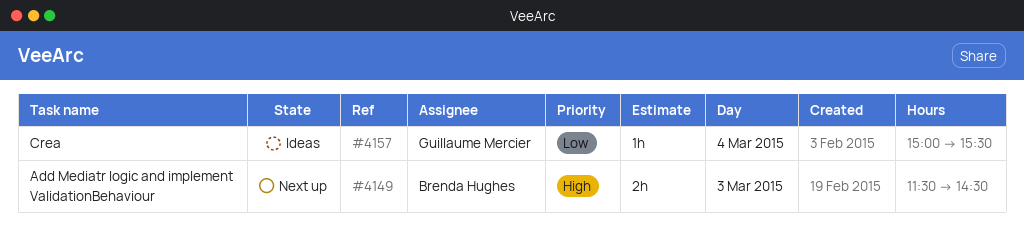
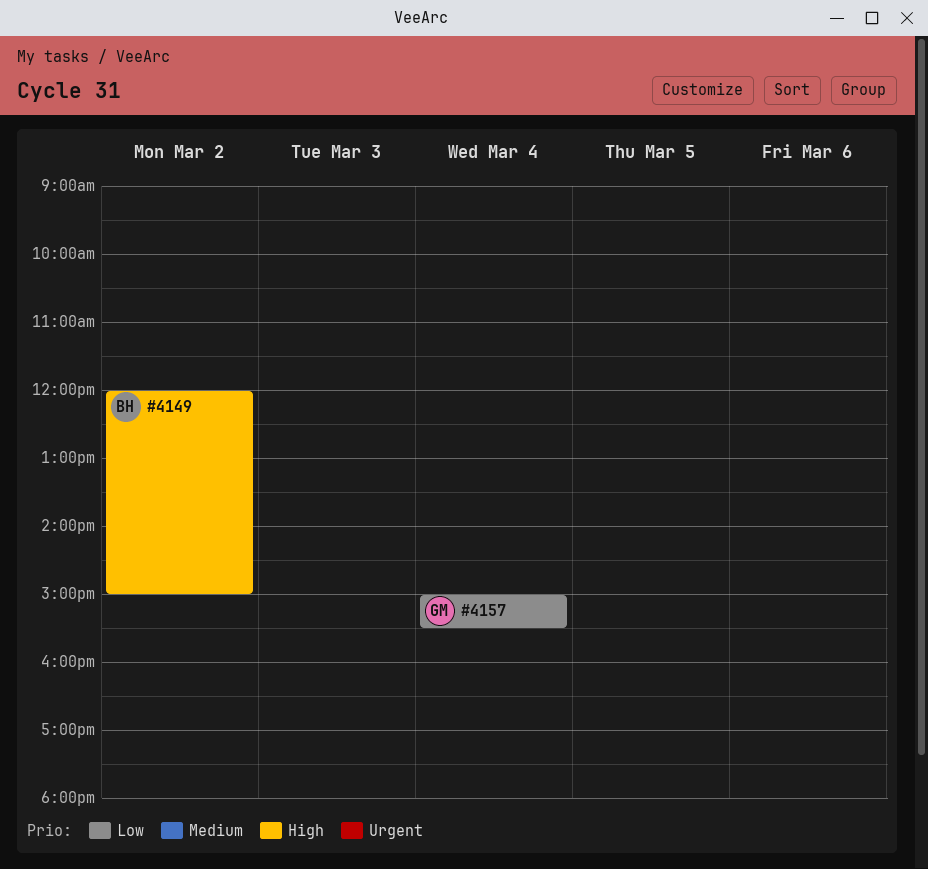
#4149, day: Mar 3 -> Mar 2
#4149, begins: 11:30 -> 12:00
#4149, ends: 14:30 -> 15:00

